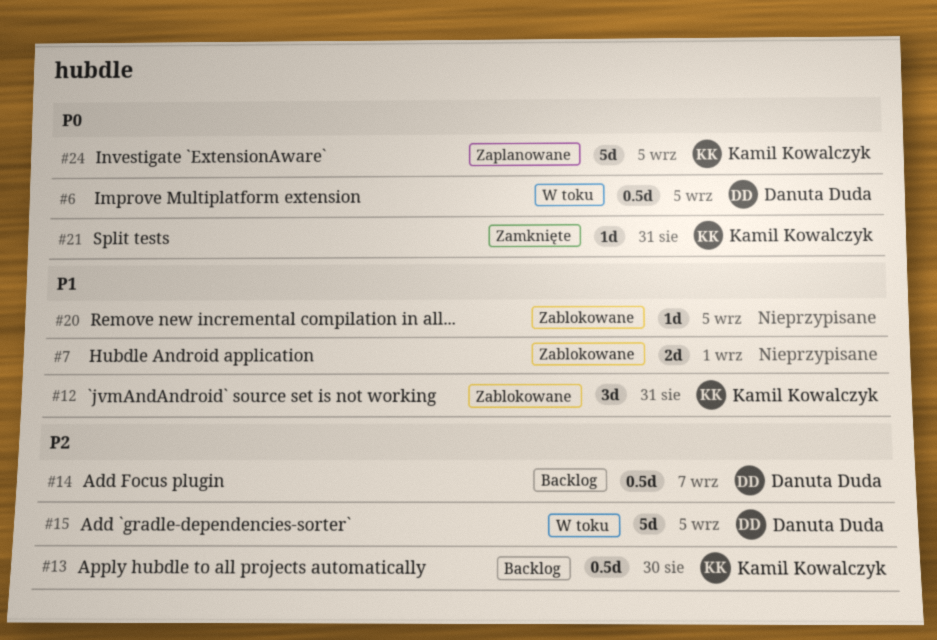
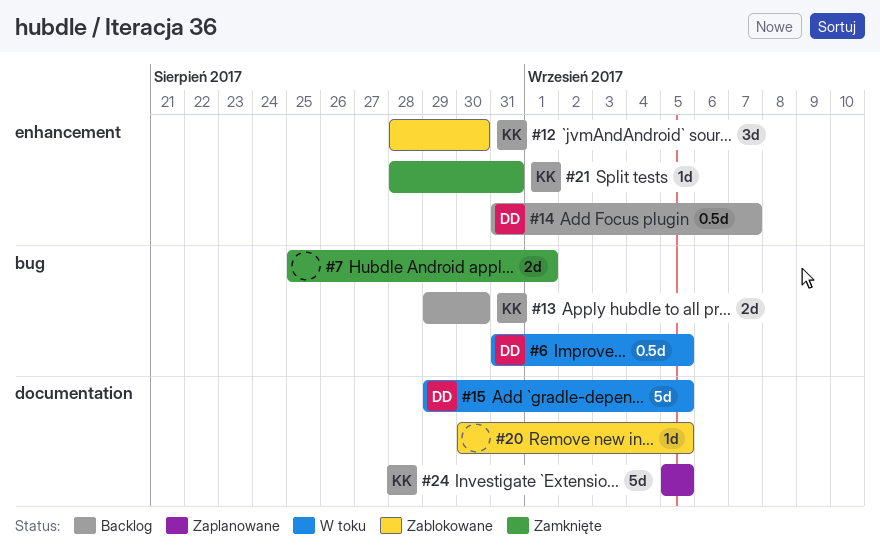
#7, status: Zablokowane -> Zamknięte
#12, due: Aug 31 -> Aug 30
#13, estimate: 0.5d -> 2d

